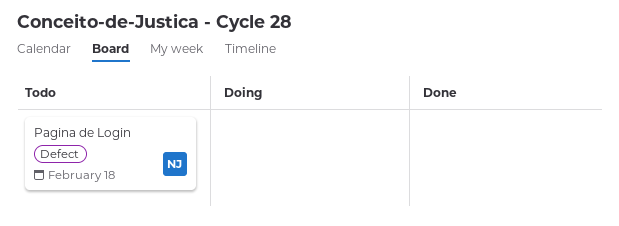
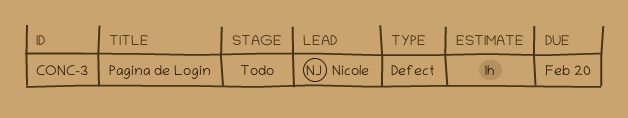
Pagina de Login, due: Feb 18 -> Feb 20

